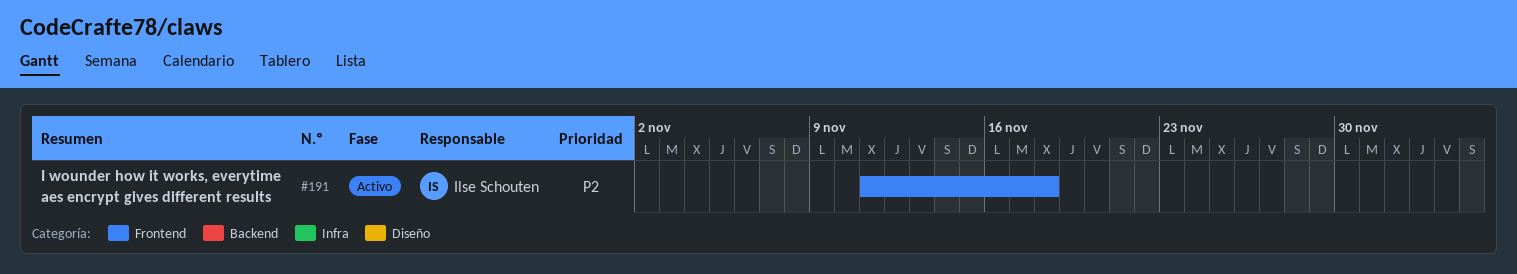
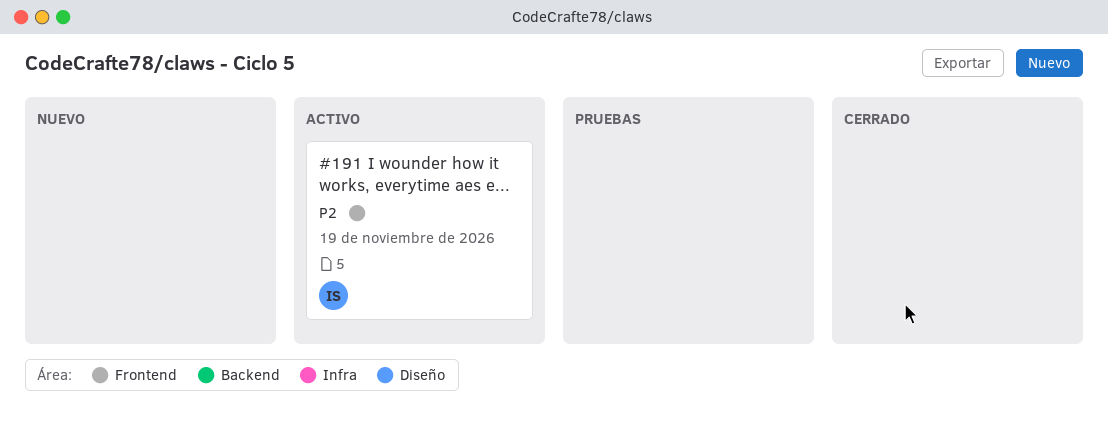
#191, due: Nov 18 -> Nov 19

